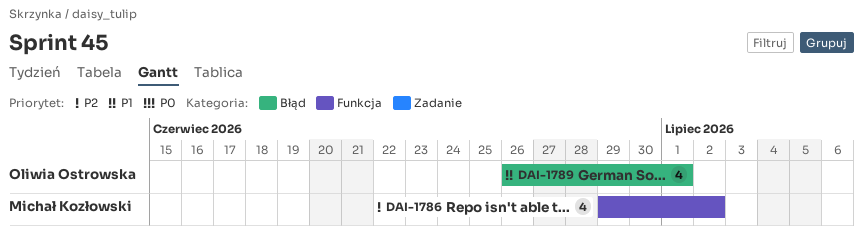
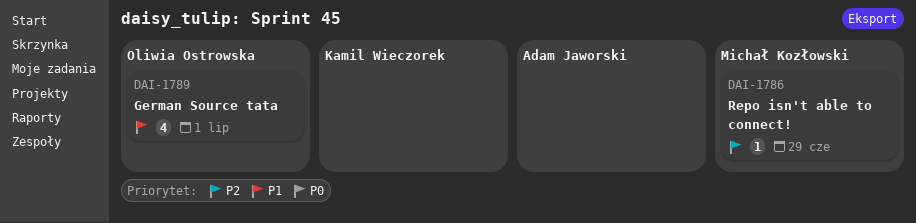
DAI-1786, estimate: 4 -> 1
DAI-1786, due: Jul 2 -> Jun 29

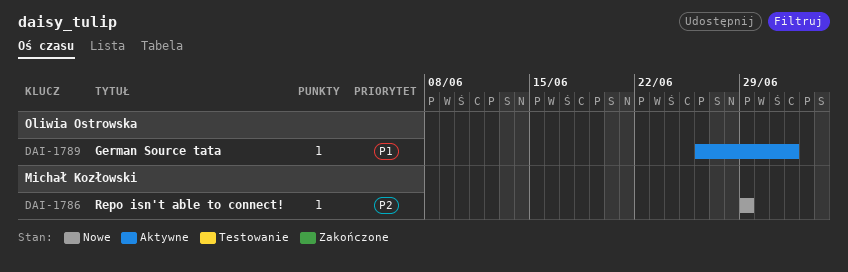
DAI-1789, estimate: 4 -> 1
DAI-1789, due: Jul 1 -> Jul 2

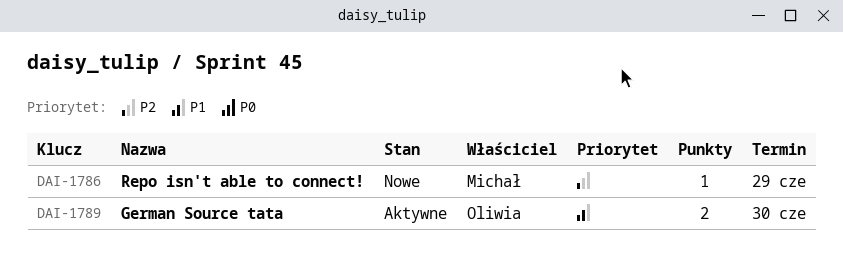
DAI-1789, estimate: 1 -> 2
DAI-1789, due: Jul 2 -> Jun 30

